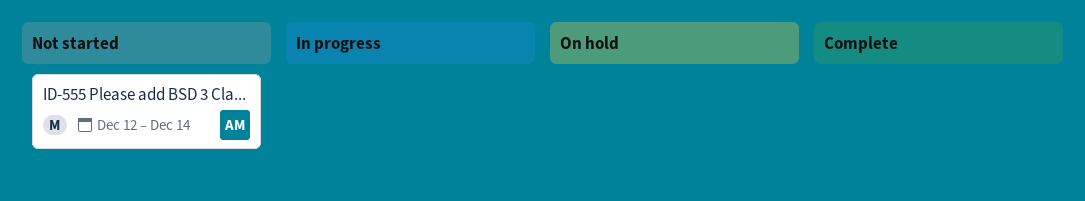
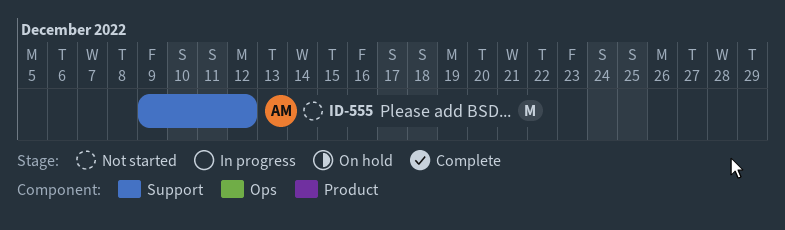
ID-555, start: Dec 12 -> Dec 9
ID-555, due: Dec 14 -> Dec 12

